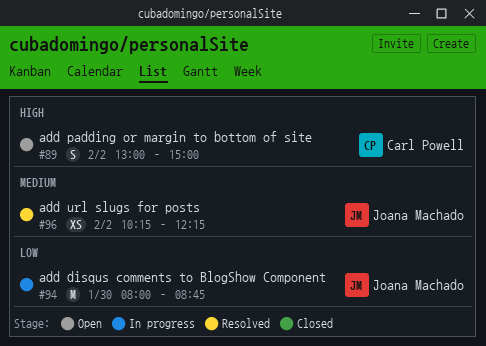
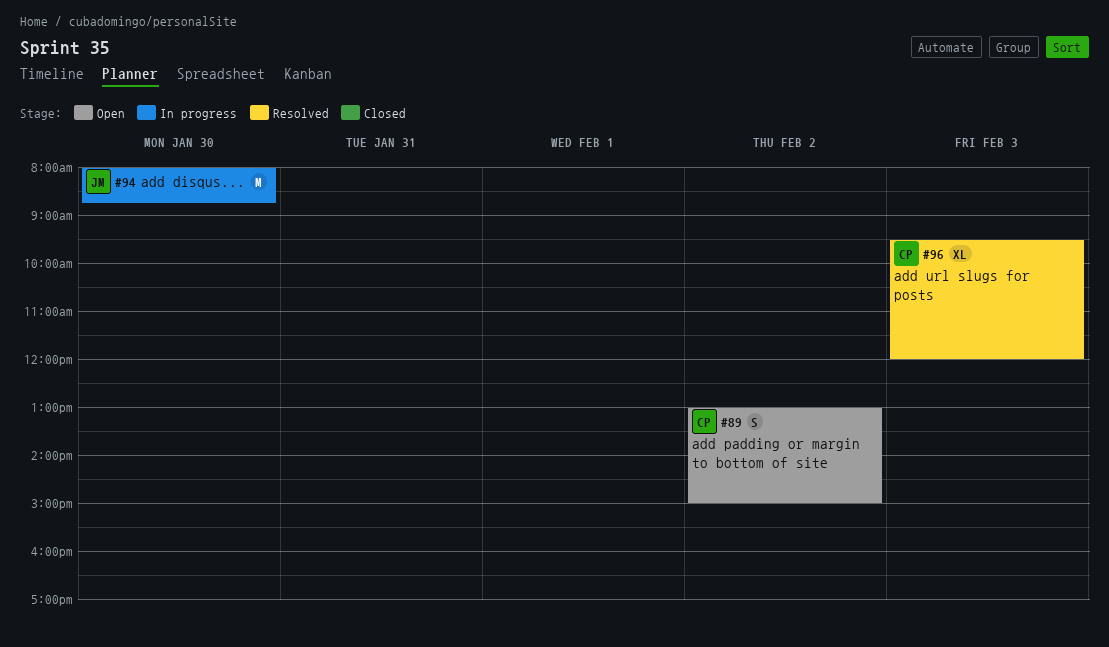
#96, owner: Joana Machado -> Carl Powell
#96, estimate: XS -> XL
#96, day: Feb 2 -> Feb 3
#96, begins: 10:15 -> 09:30
#96, ends: 12:15 -> 12:00

